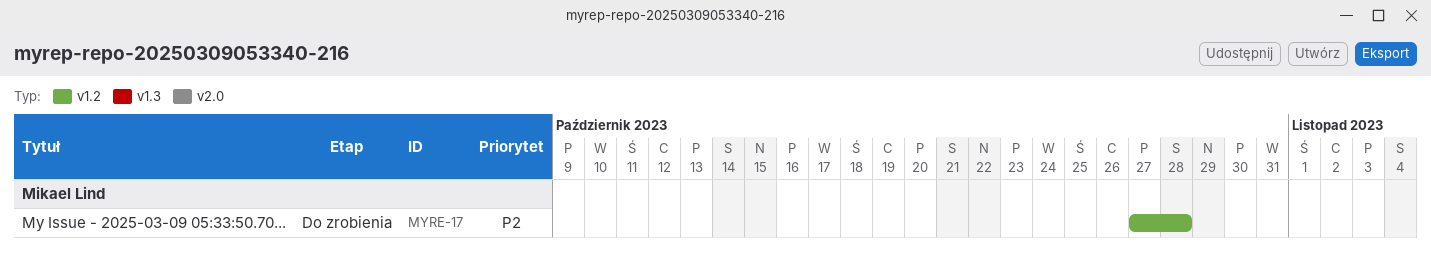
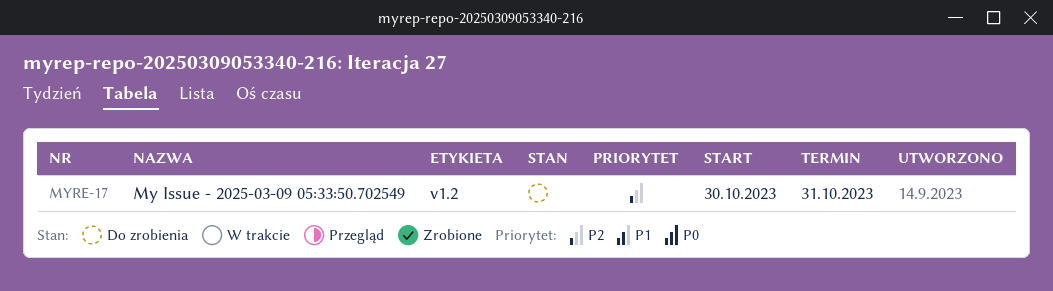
MYRE-17, start: Oct 27 -> Oct 30
MYRE-17, due: Oct 28 -> Oct 31

